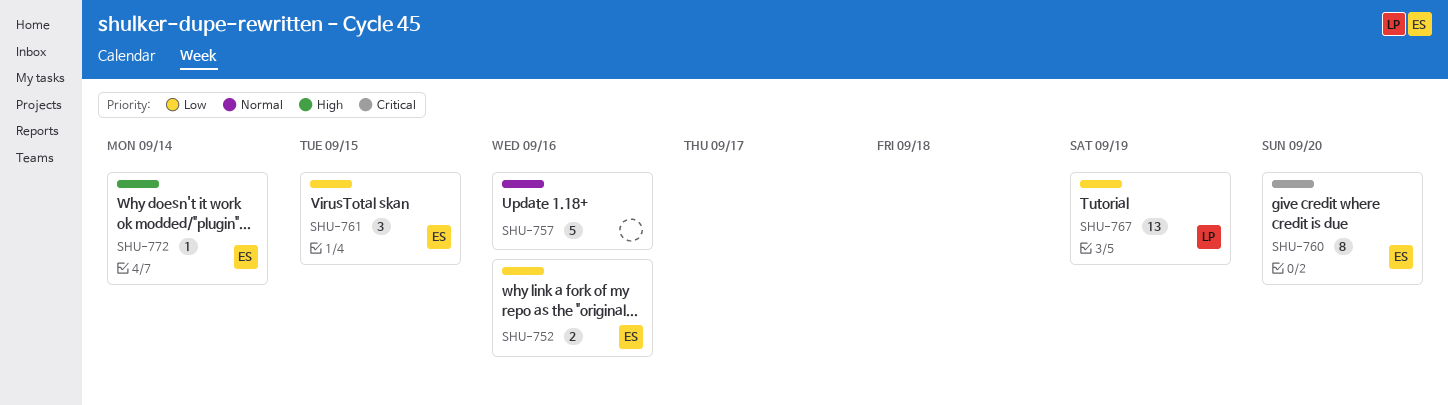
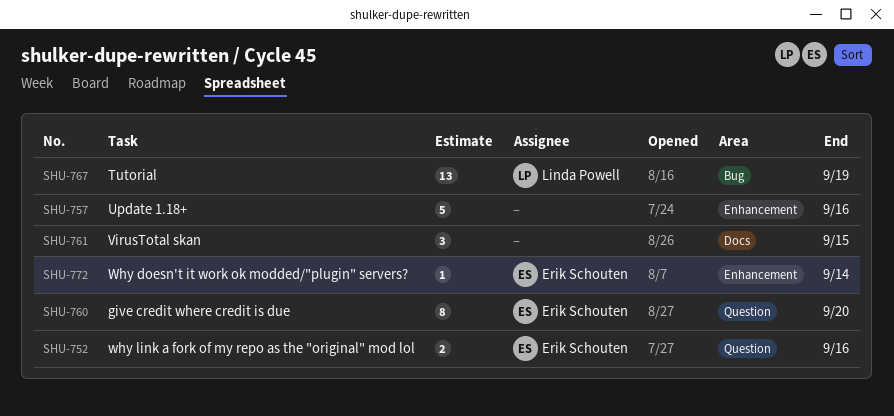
SHU-761, owner: Erik Schouten -> none

